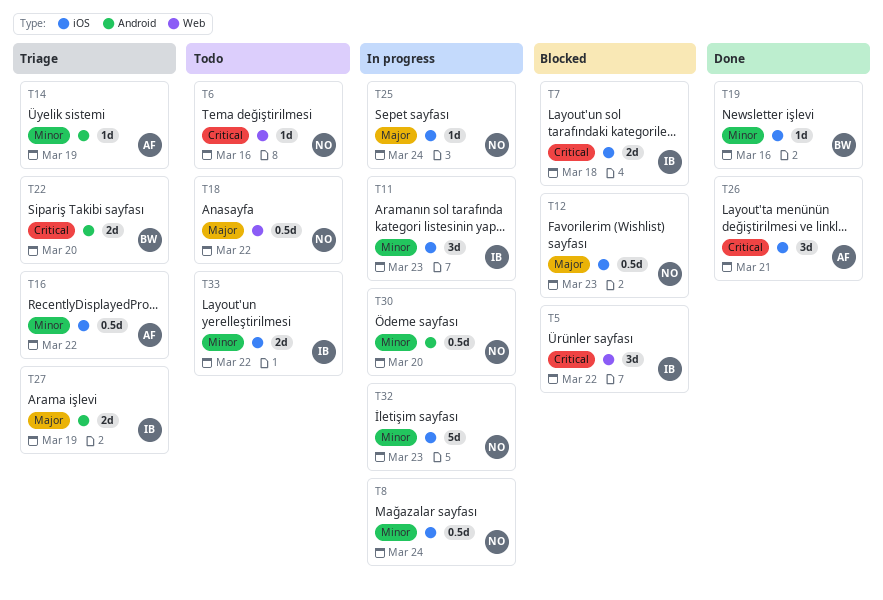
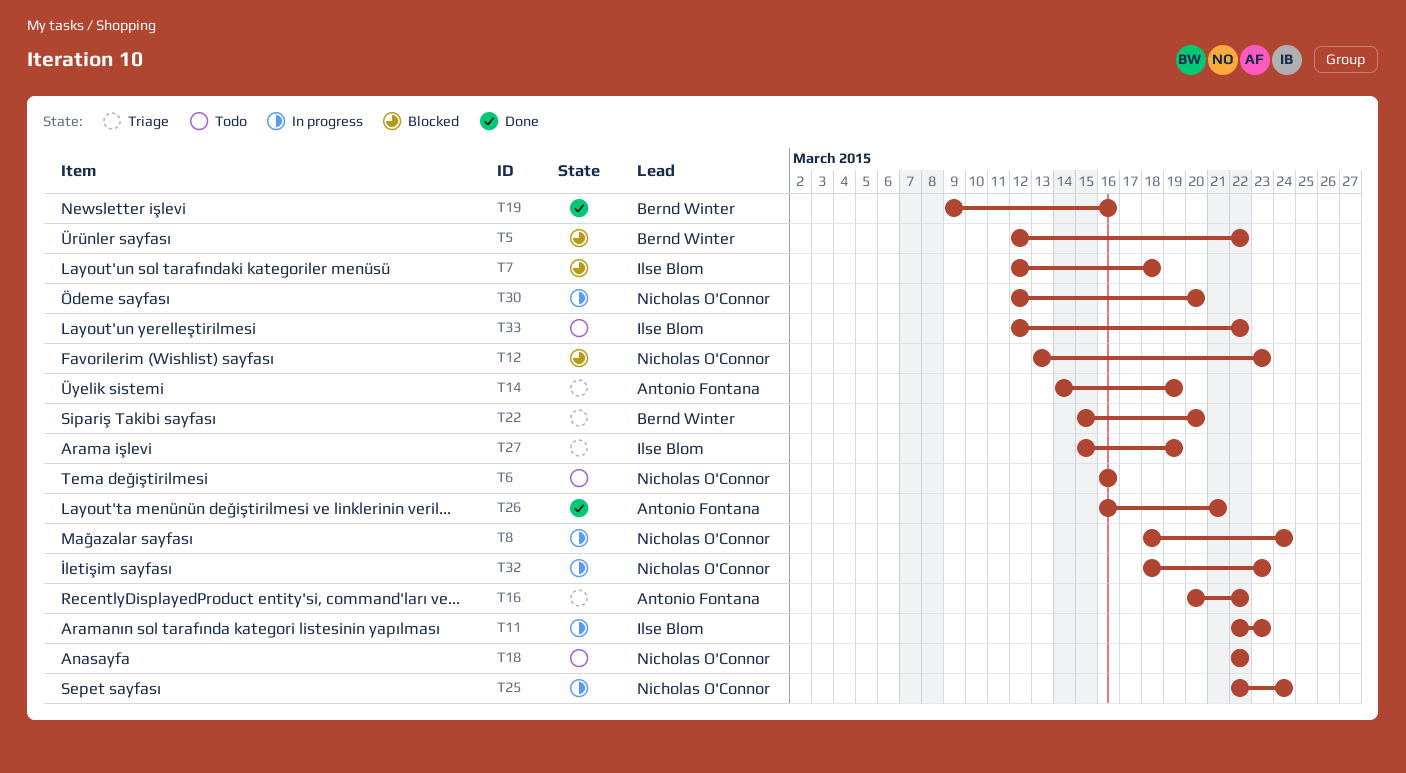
T5, owner: Ilse Blom -> Bernd Winter

